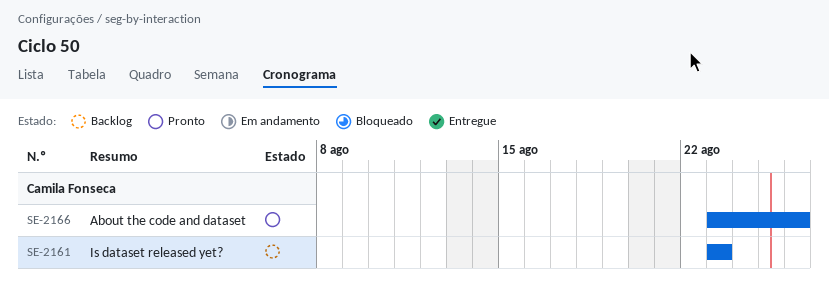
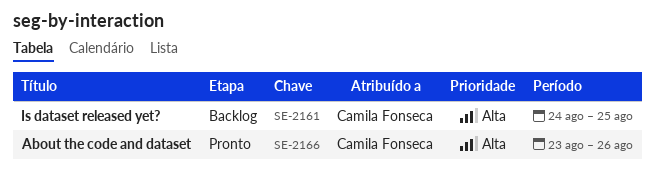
SE-2161, start: Aug 23 -> Aug 24
SE-2161, due: Aug 23 -> Aug 25

